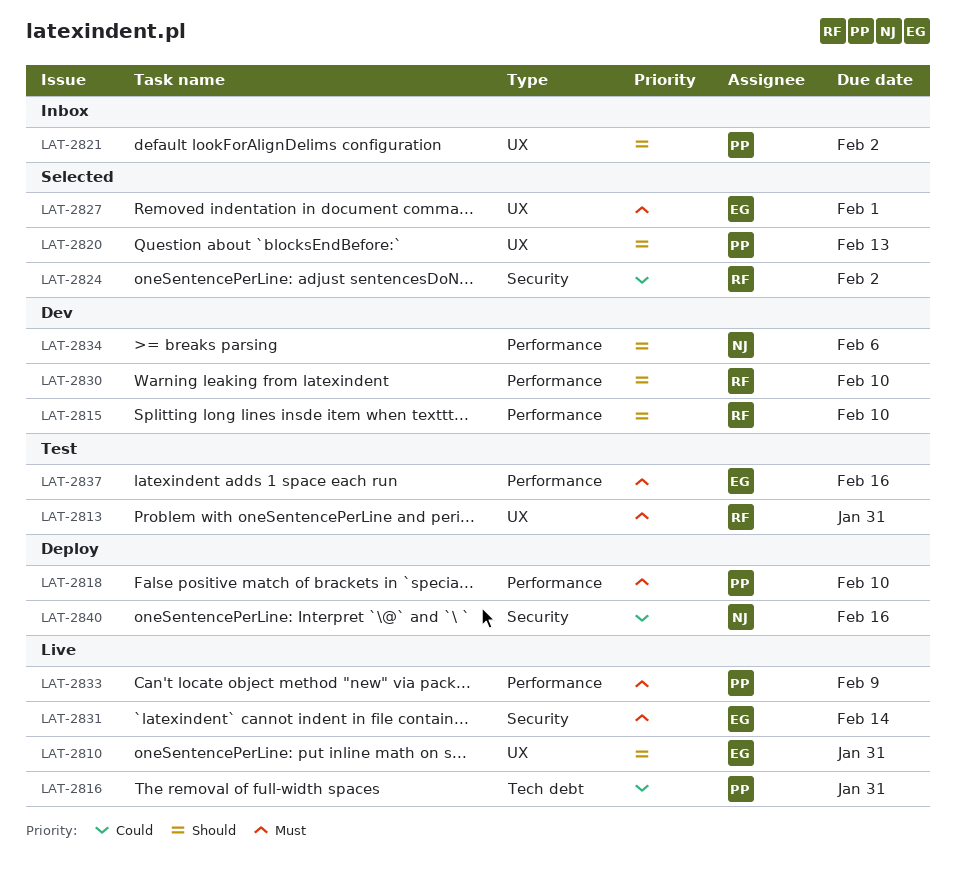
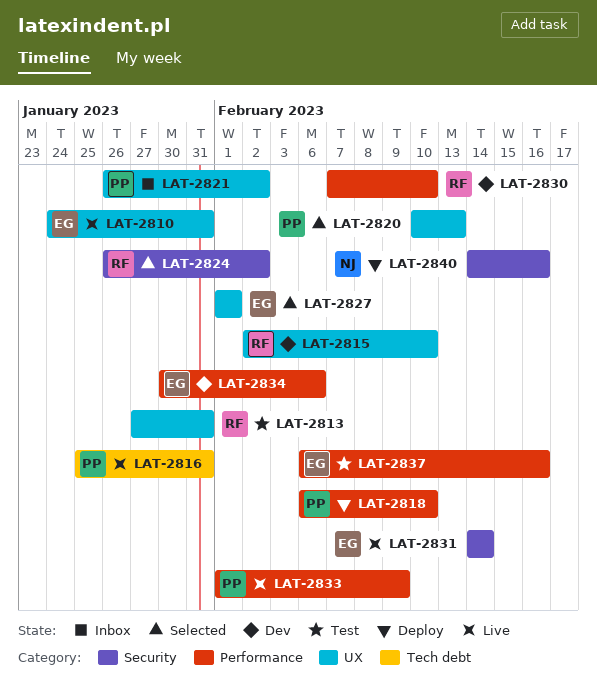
LAT-2815, label: Performance -> UX
LAT-2834, owner: NJ -> EG

